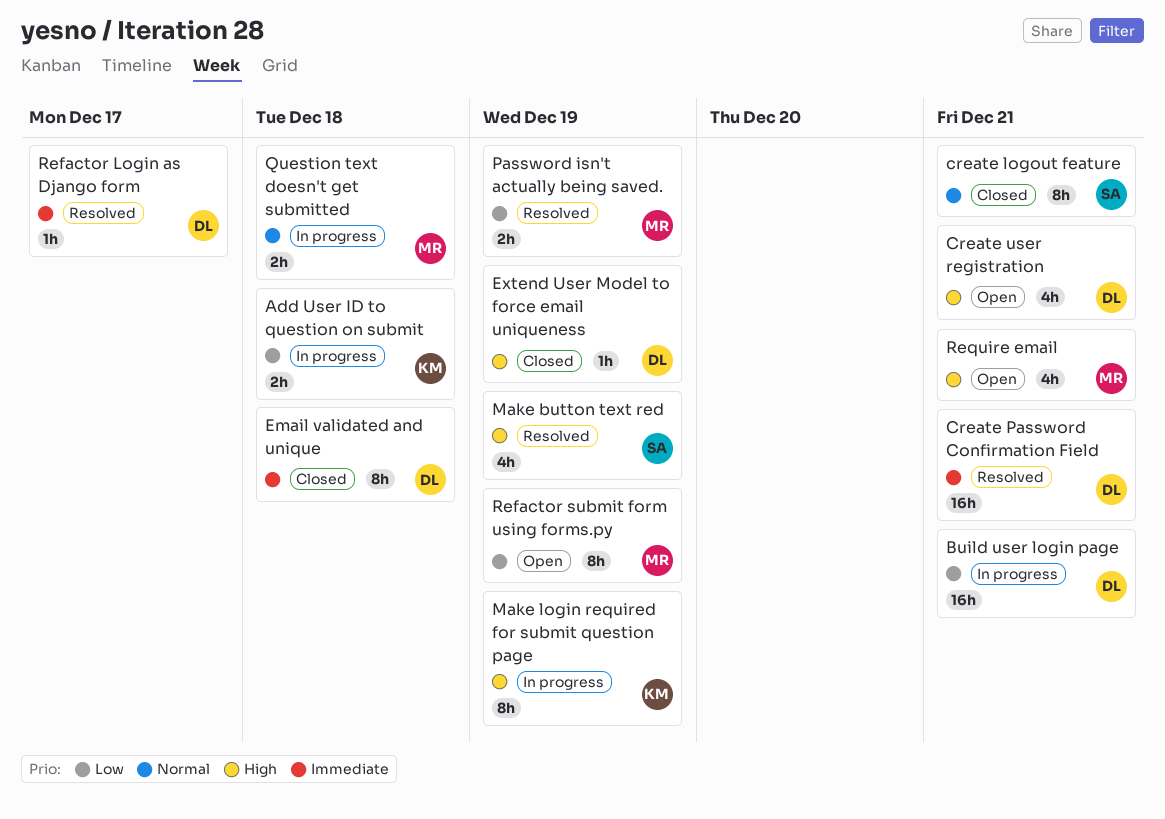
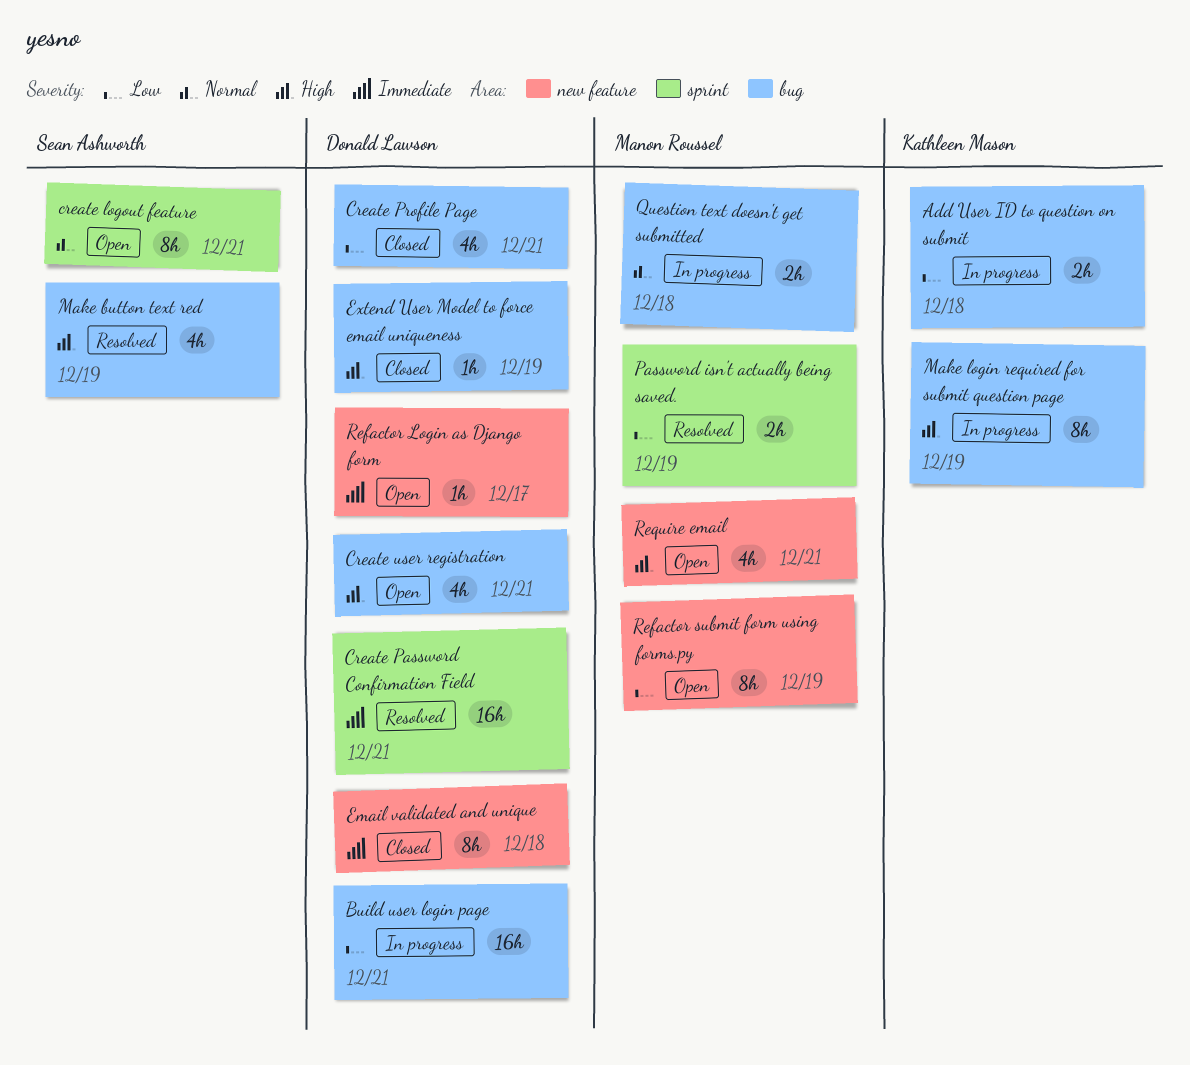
create logout feature, status: Closed -> Open
Create Profile Page: none -> present
Refactor Login as Django form, status: Resolved -> Open

